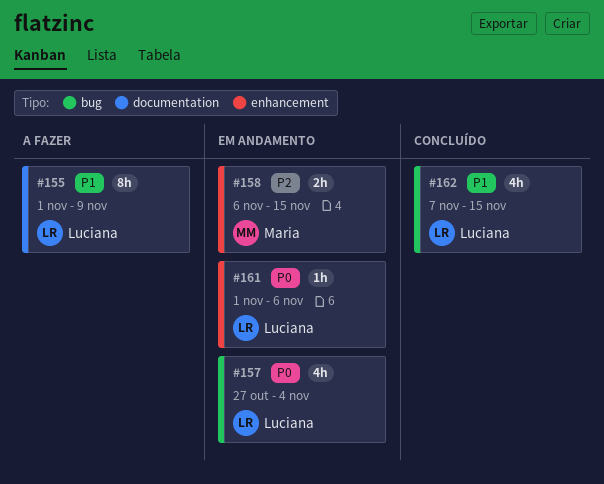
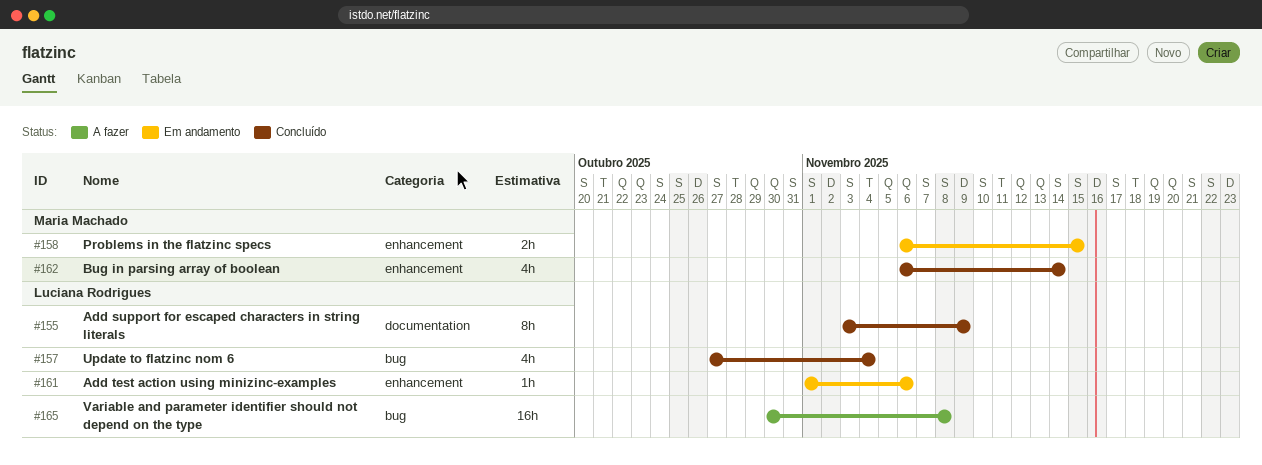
#155, status: A fazer -> Concluído
#155, start: Nov 1 -> Nov 3
#157, status: Em andamento -> Concluído
#162, owner: Luciana Rodrigues -> Maria Machado
#162, label: bug -> enhancement
#162, start: Nov 7 -> Nov 6
#162, due: Nov 15 -> Nov 14
#165: none -> present

